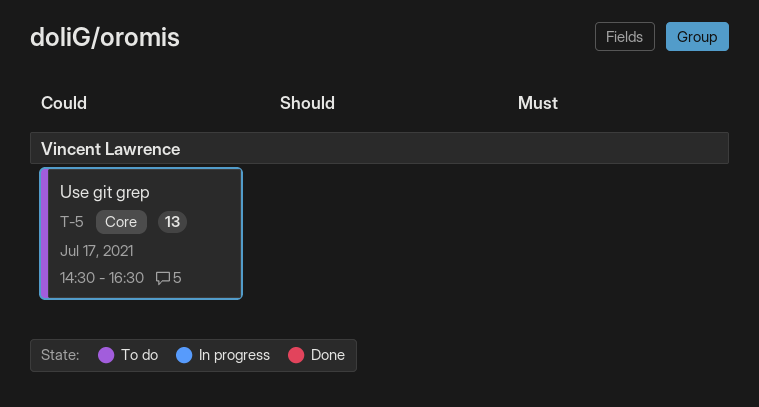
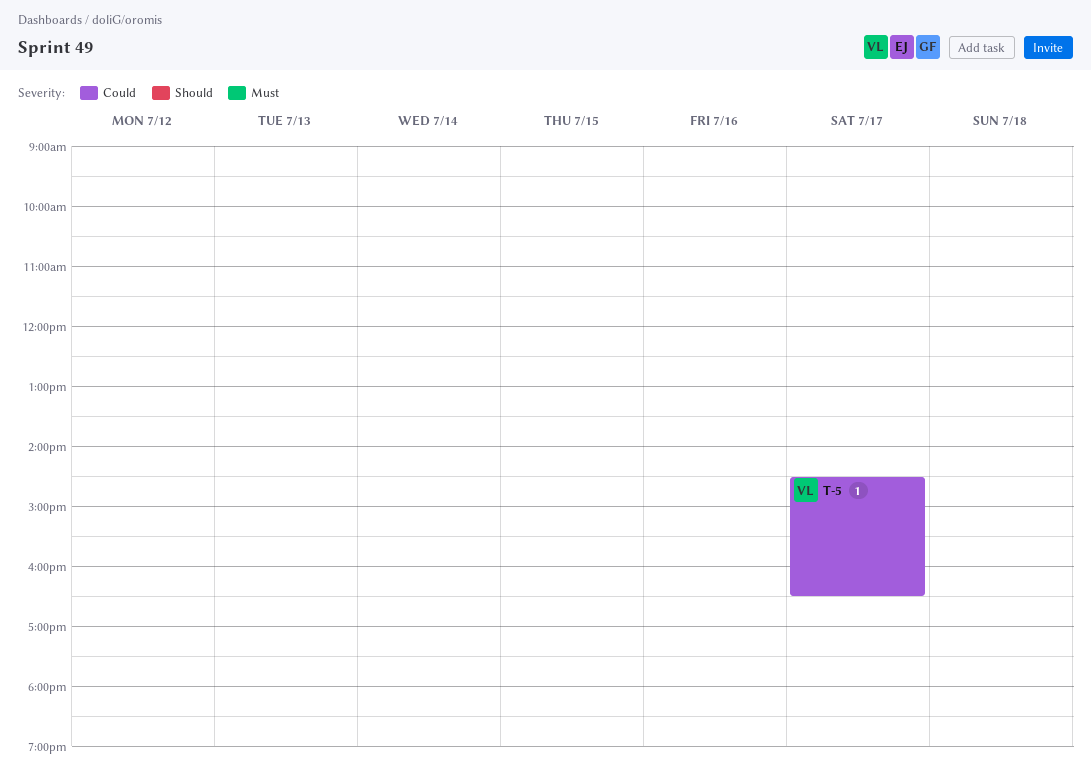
T-5, estimate: 13 -> 1

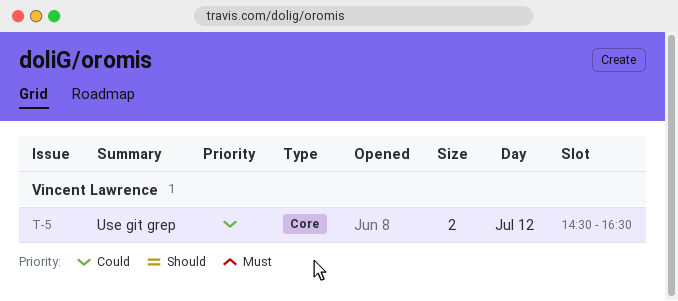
T-5, estimate: 1 -> 2
T-5, day: Jul 17 -> Jul 12

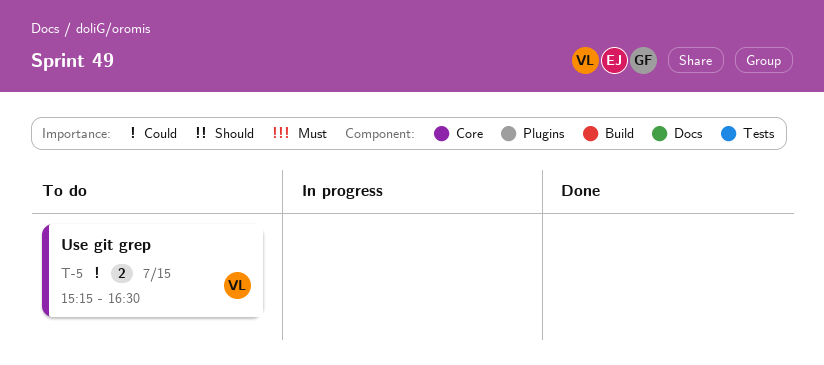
T-5, day: Jul 12 -> Jul 15
T-5, begins: 14:30 -> 15:15

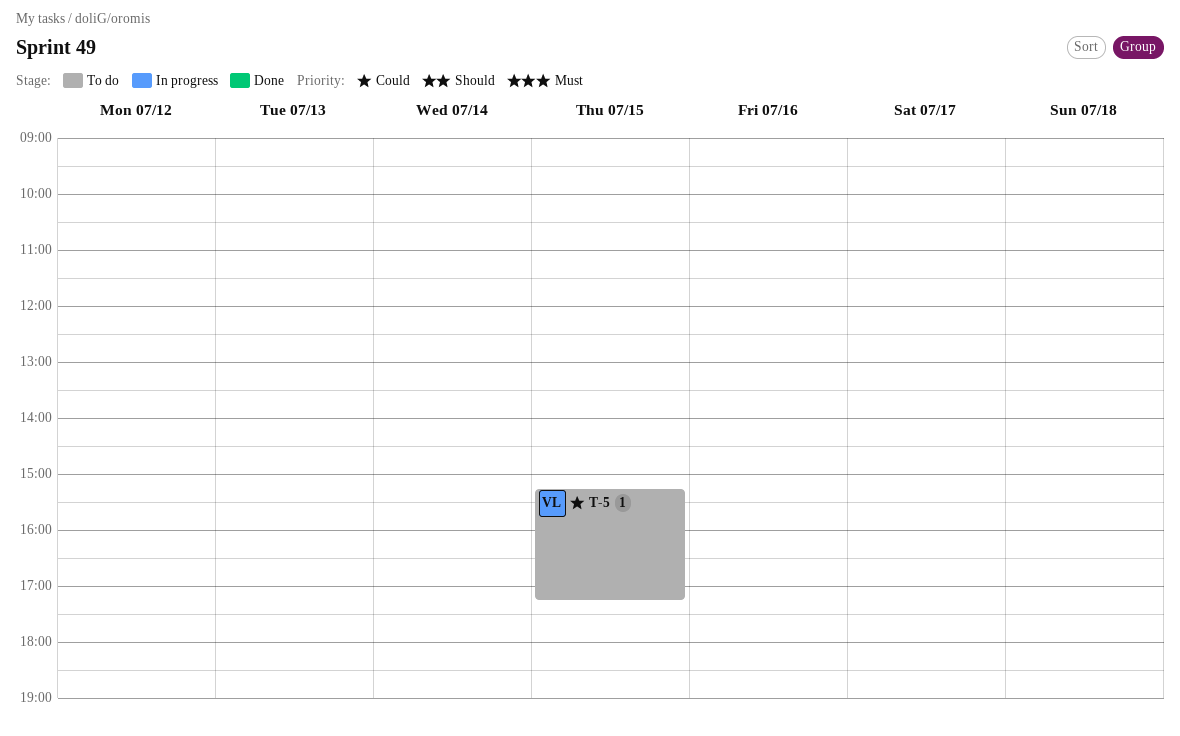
T-5, estimate: 2 -> 1
T-5, ends: 16:30 -> 17:15

